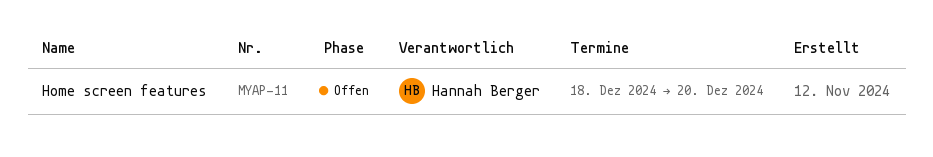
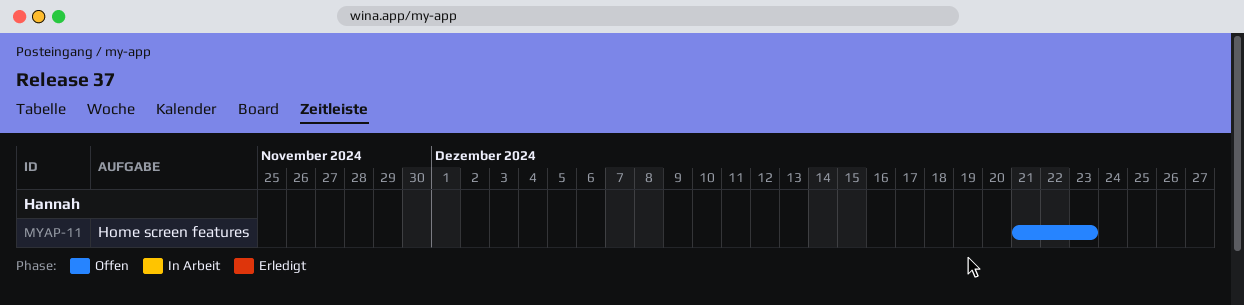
MYAP-11, start: Dec 18 -> Dec 21
MYAP-11, due: Dec 20 -> Dec 23

